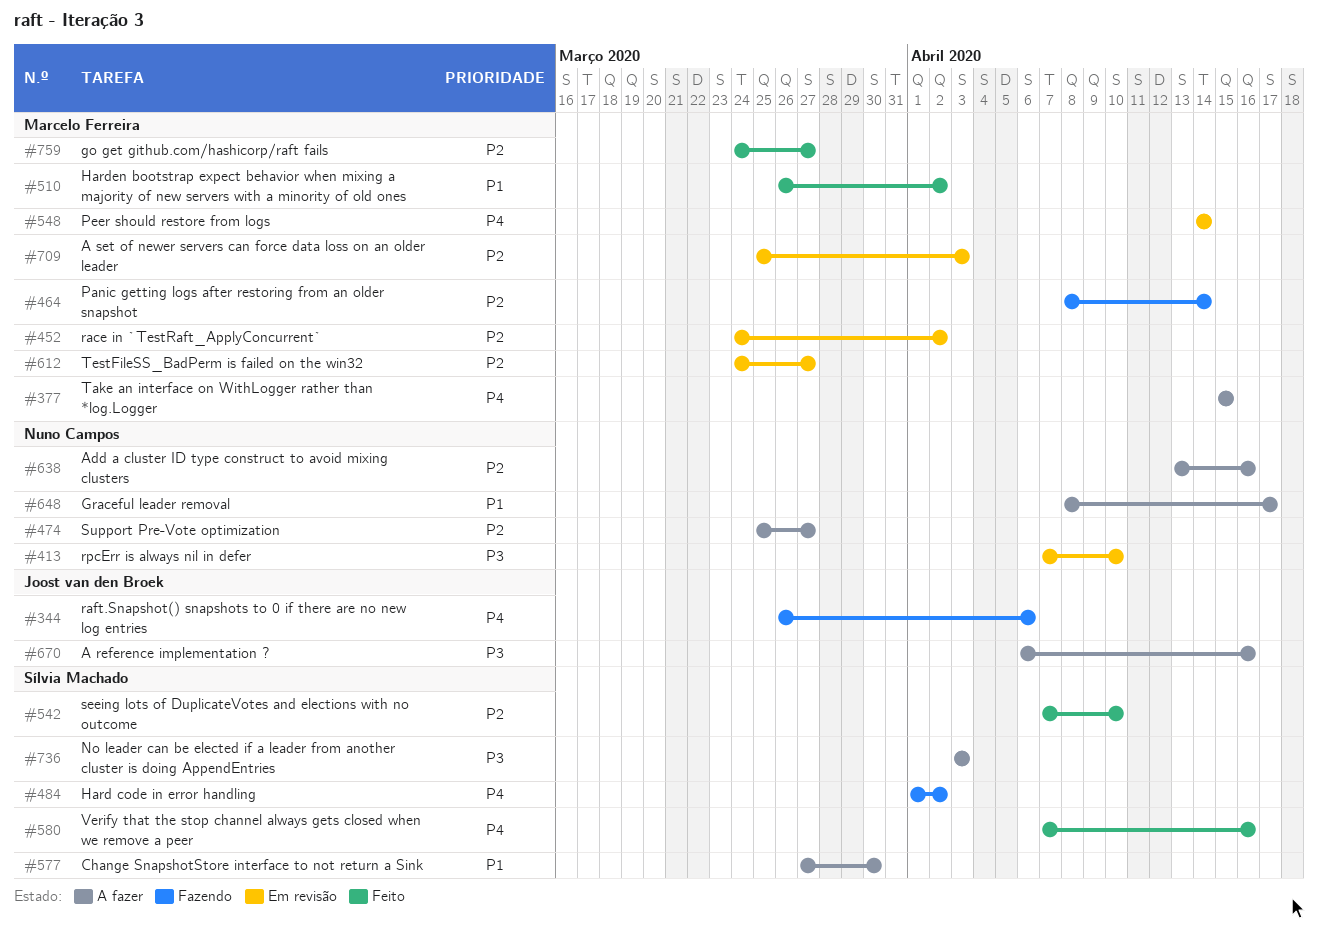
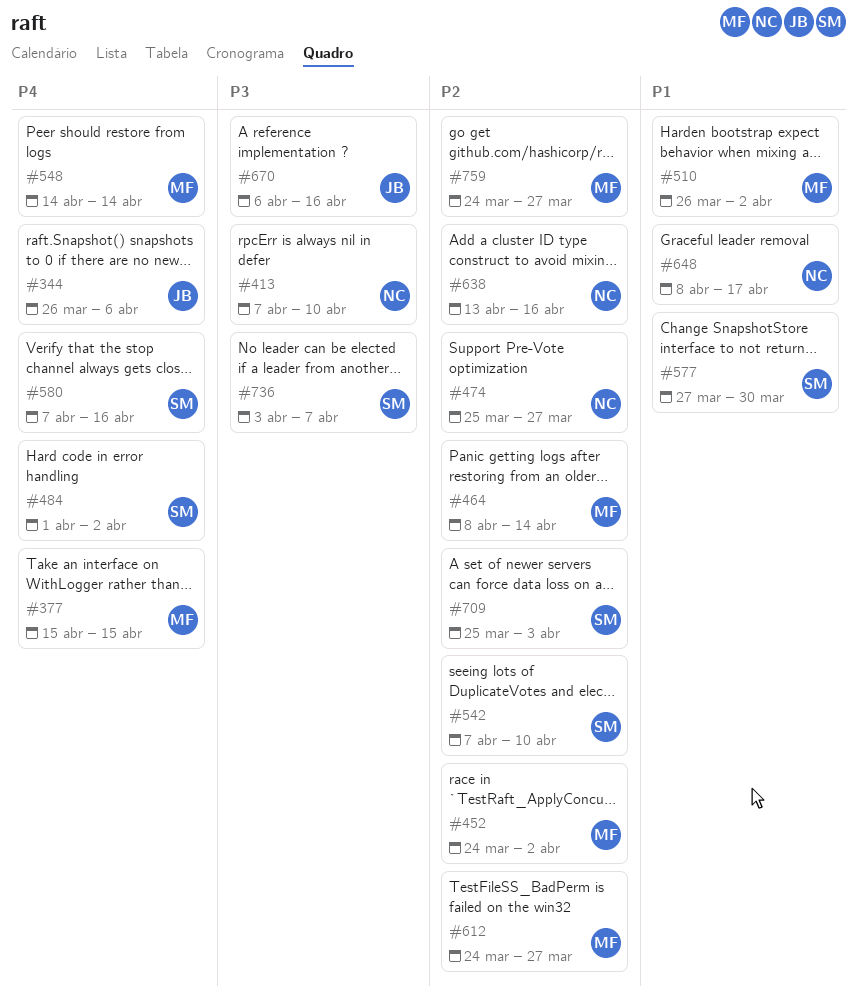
#709, owner: Marcelo Ferreira -> Sílvia Machado
#736, due: Apr 3 -> Apr 7

